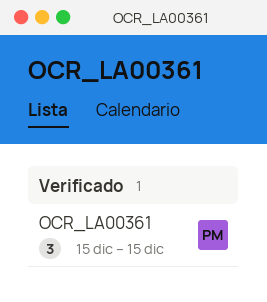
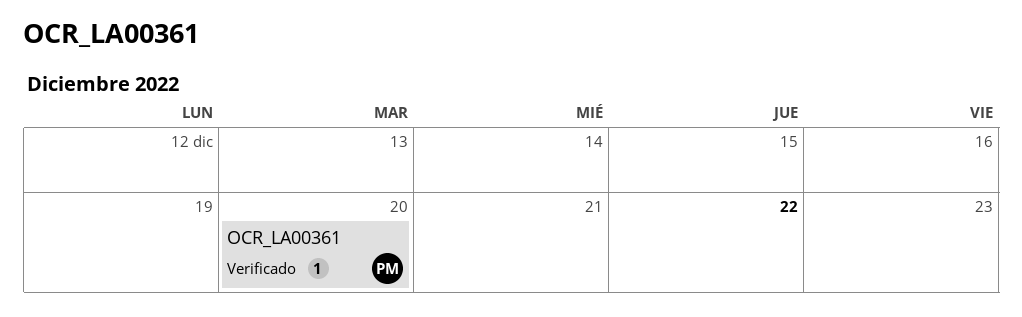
OCR_LA00361, estimate: 3 -> 1
OCR_LA00361, due: Dec 15 -> Dec 20

